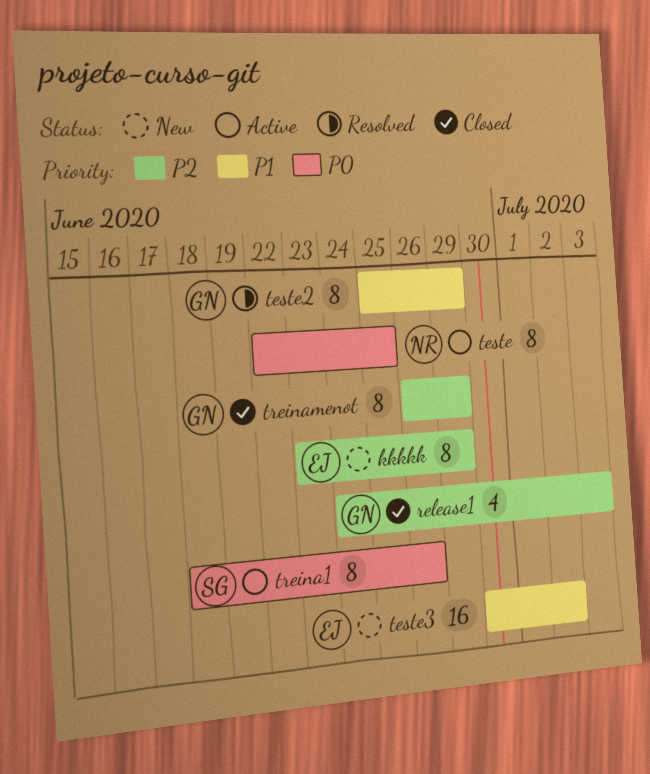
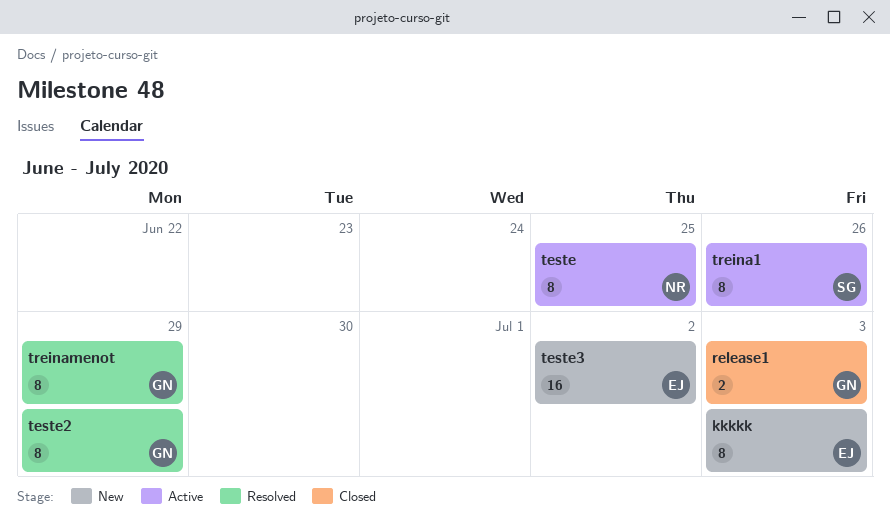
kkkkk, due: Jun 29 -> Jul 3
release1, estimate: 4 -> 2
treinamenot, status: Closed -> Resolved

